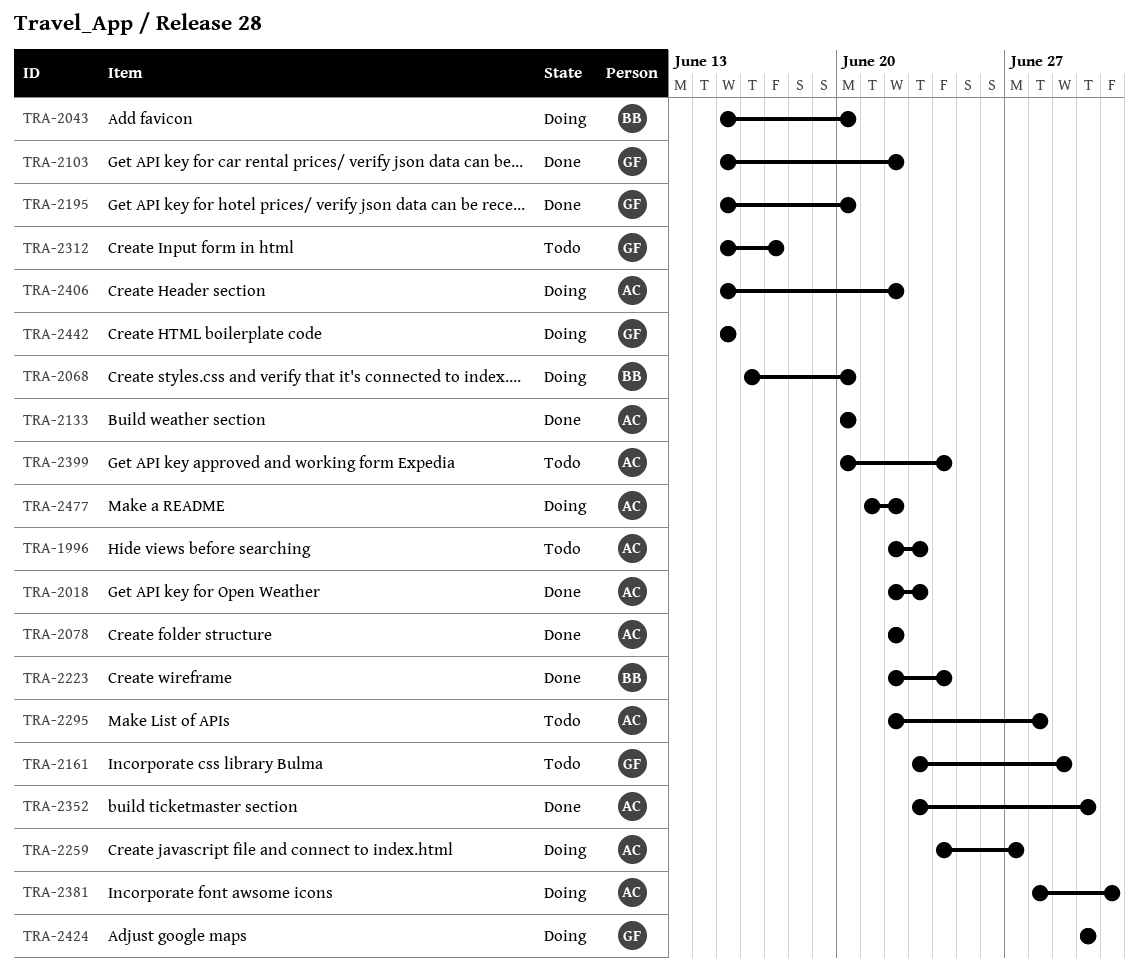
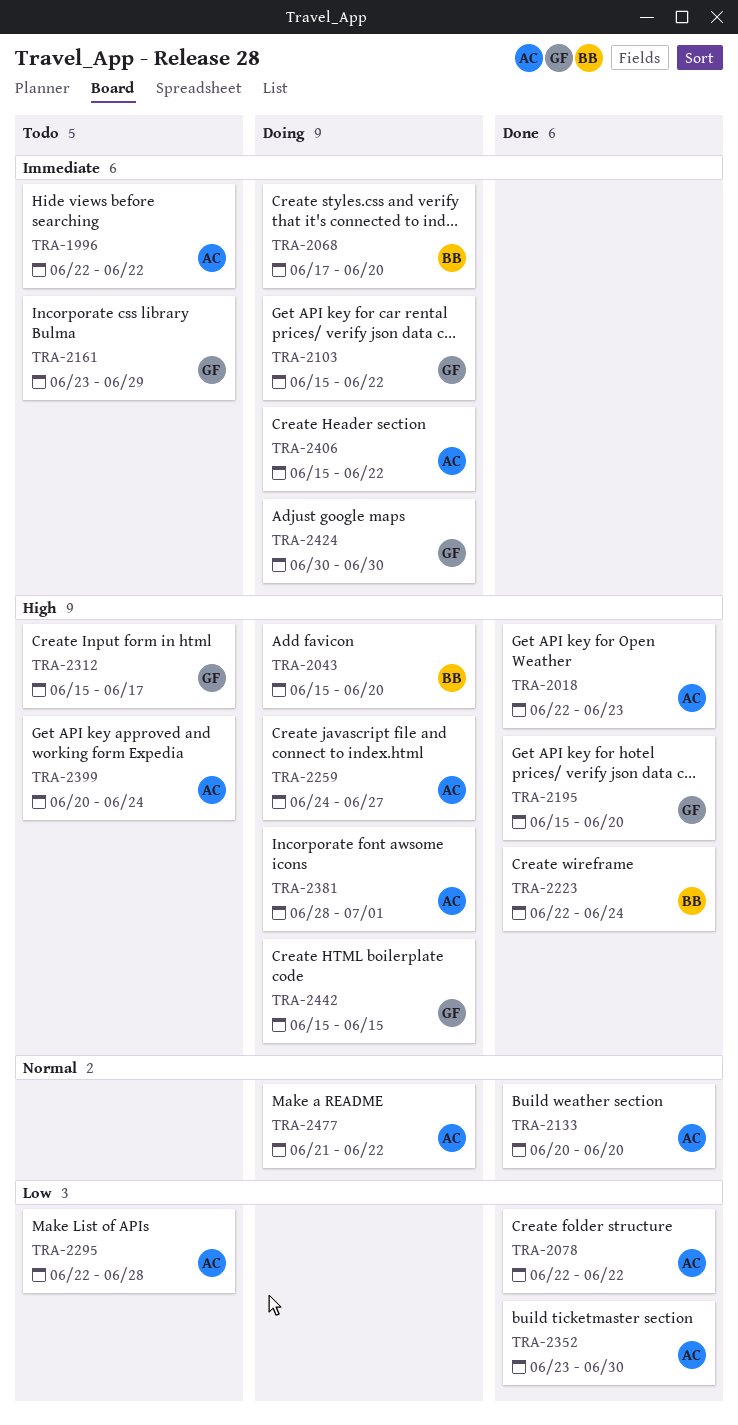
TRA-1996, due: Jun 23 -> Jun 22
TRA-2068, start: Jun 16 -> Jun 17
TRA-2103, status: Done -> Doing

